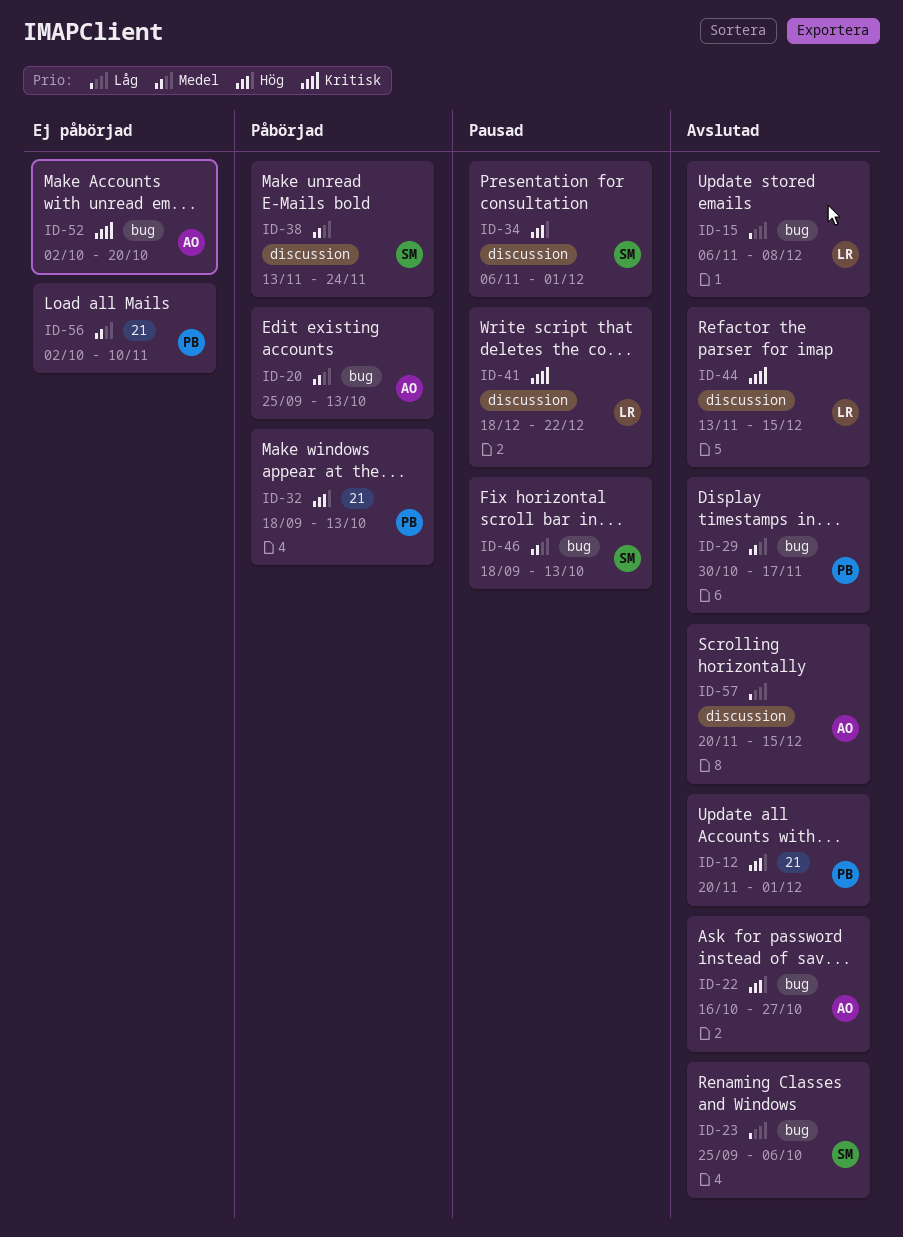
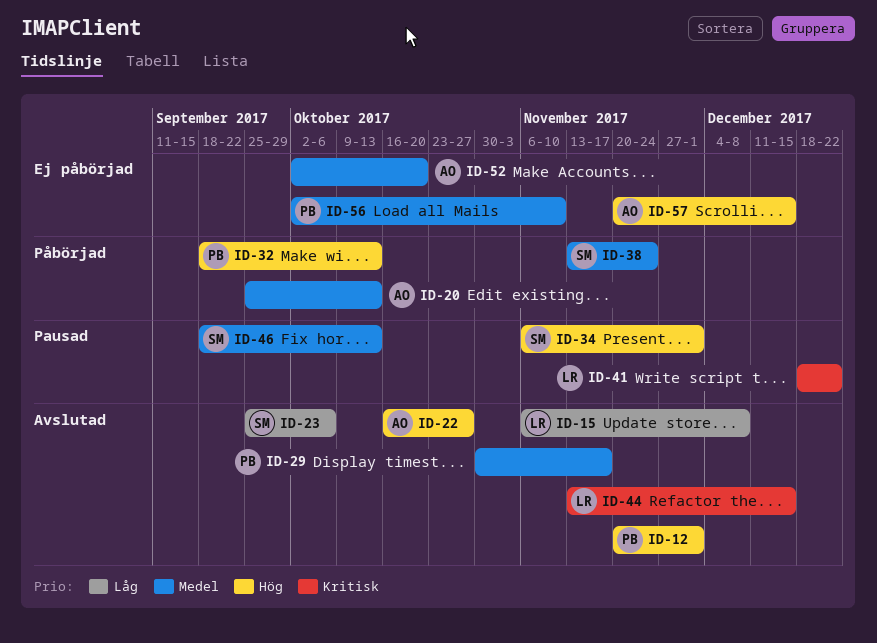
ID-52, priority: Kritisk -> Medel
ID-57, status: Avslutad -> Ej påbörjad
ID-57, priority: Låg -> Hög

